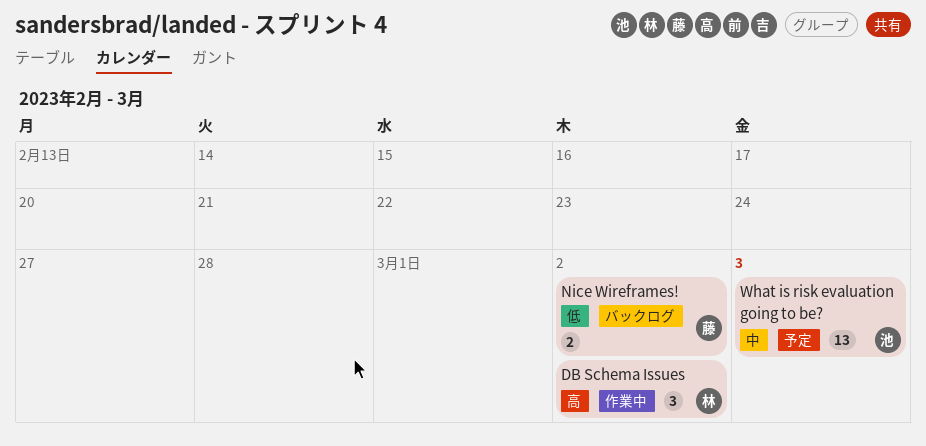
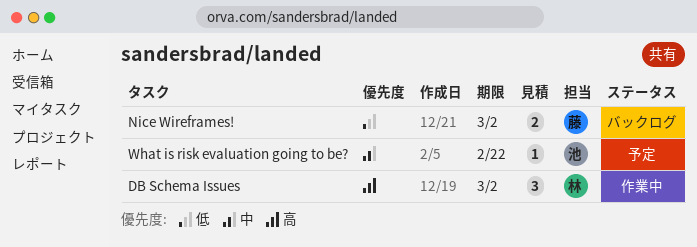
What is risk evaluation going to be?, estimate: 13 -> 1
What is risk evaluation going to be?, due: Mar 3 -> Feb 22

